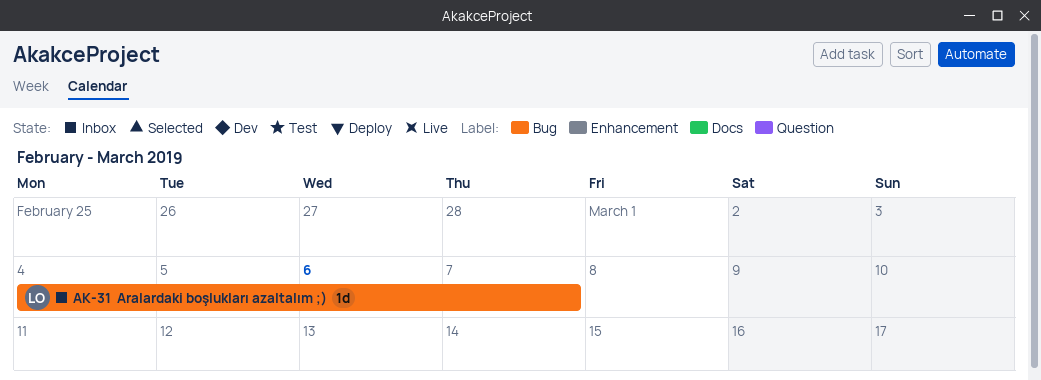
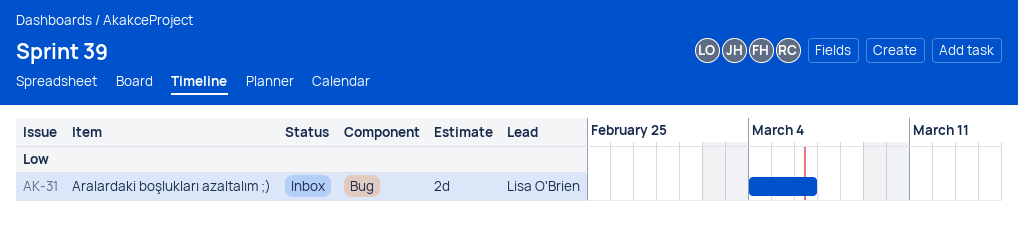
AK-31, estimate: 1d -> 2d
AK-31, due: Mar 7 -> Mar 6

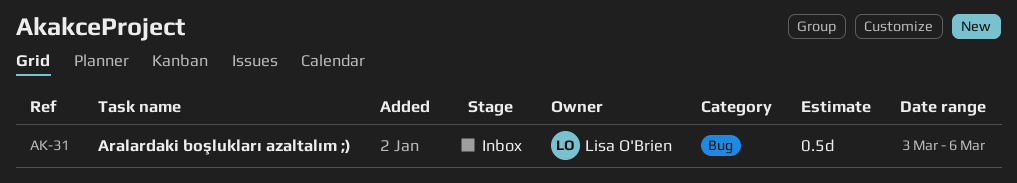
AK-31, estimate: 2d -> 0.5d
AK-31, start: Mar 4 -> Mar 3

